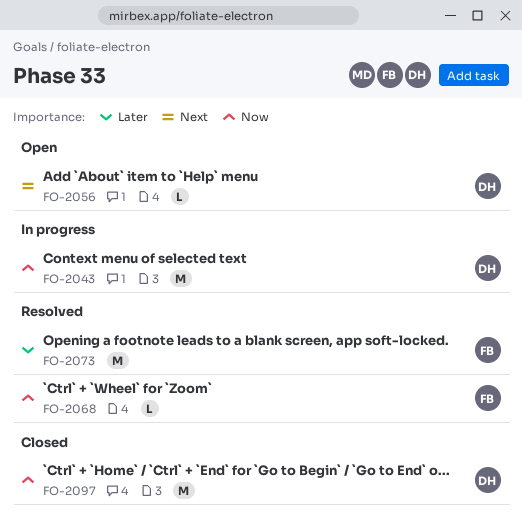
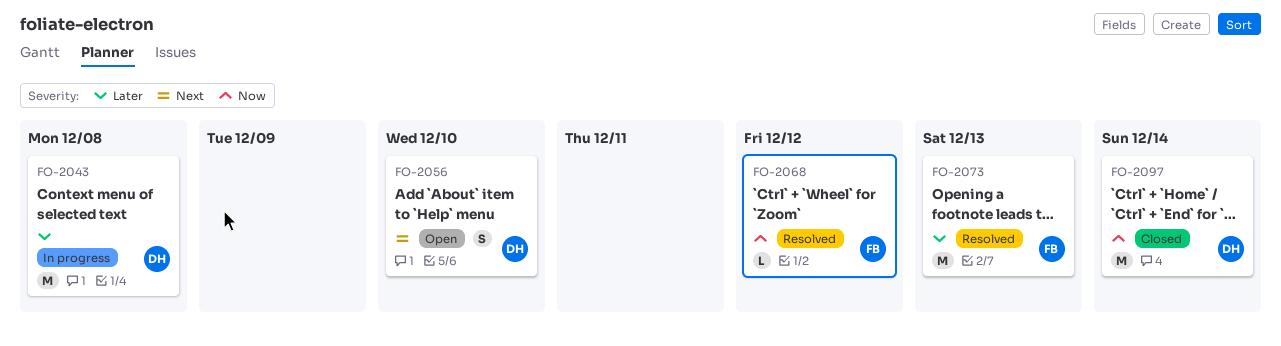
FO-2043, priority: Now -> Later
FO-2056, estimate: L -> S

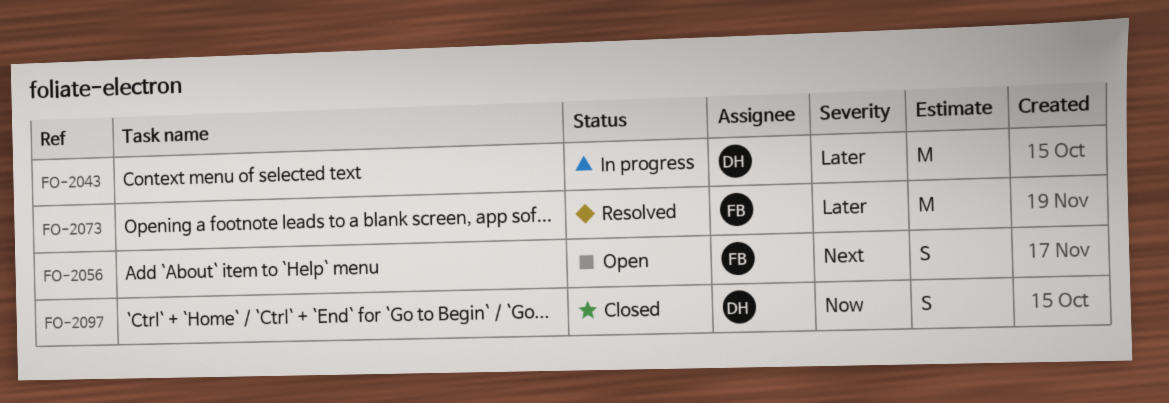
FO-2056, owner: DH -> FB
FO-2068: present -> none
FO-2097, estimate: M -> S

